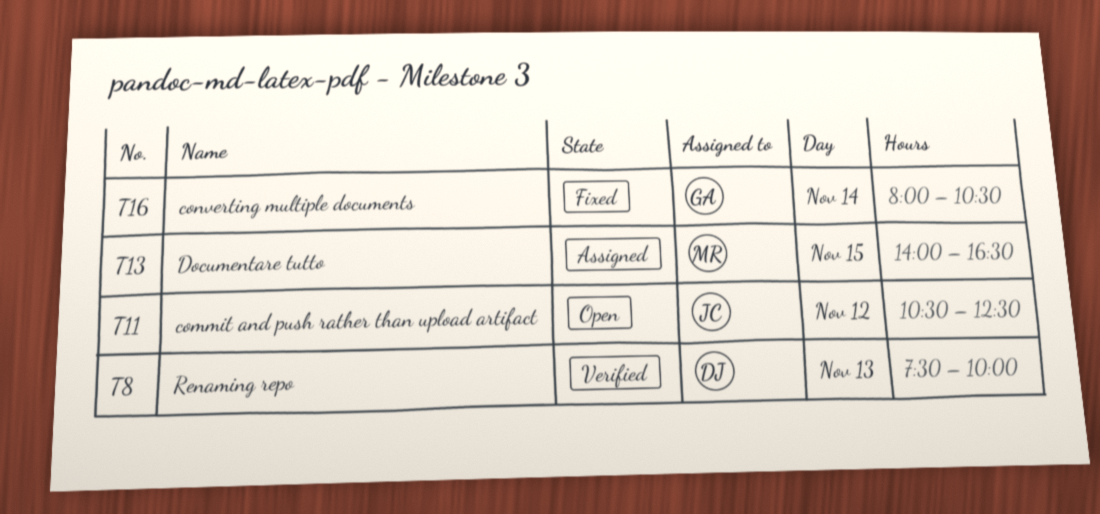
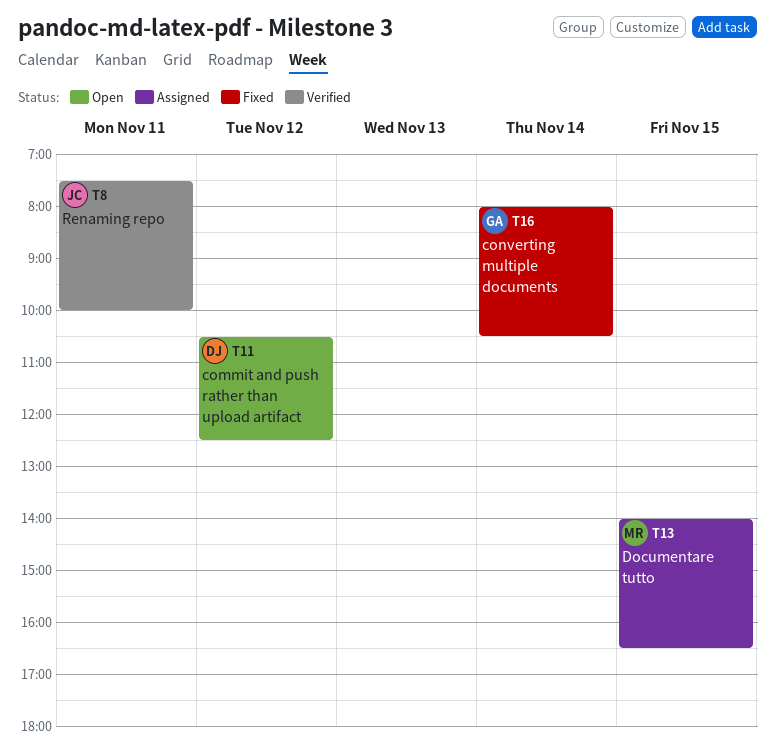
T8, owner: DJ -> JC
T8, day: Nov 13 -> Nov 11
T11, owner: JC -> DJ

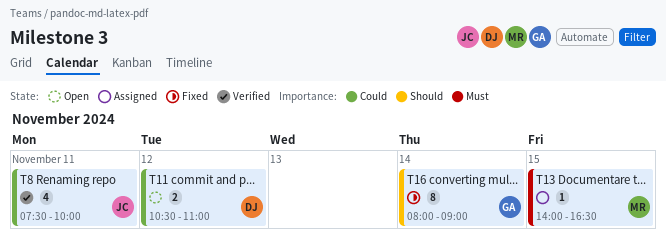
T11, ends: 12:30 -> 11:00
T16, ends: 10:30 -> 09:00

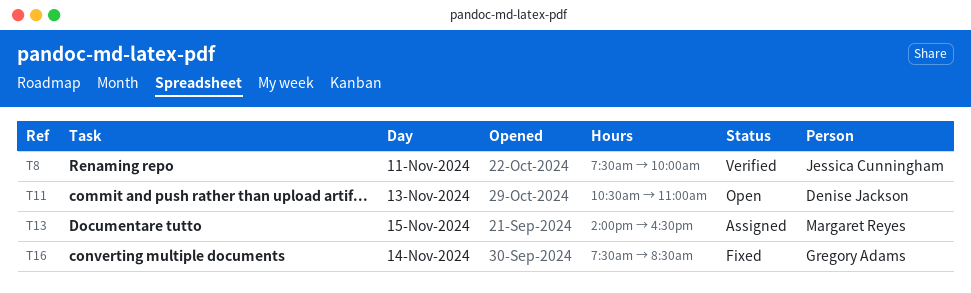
T11, day: Nov 12 -> Nov 13
T16, begins: 08:00 -> 07:30
T16, ends: 09:00 -> 08:30

